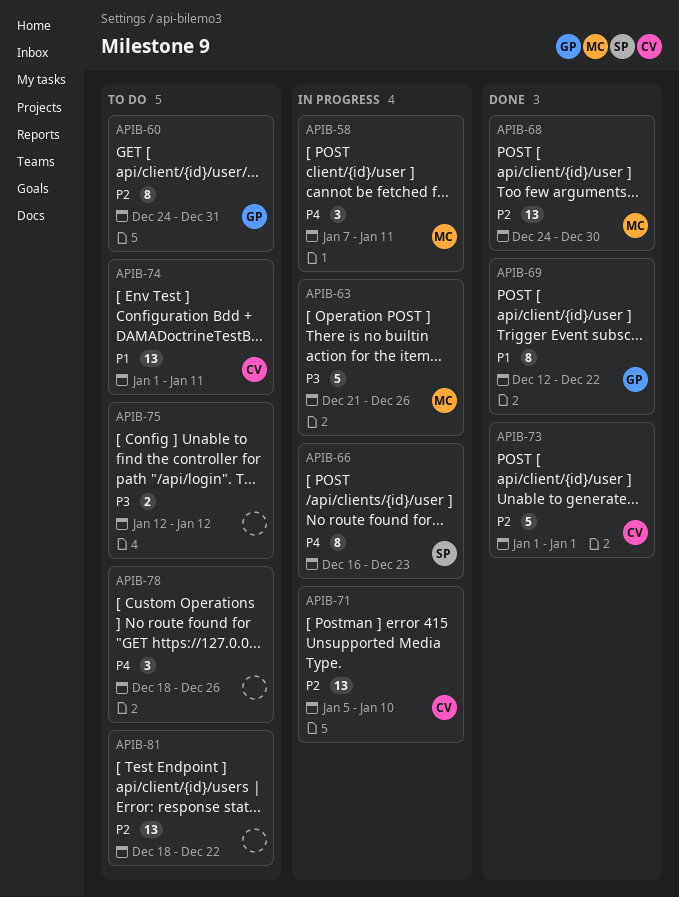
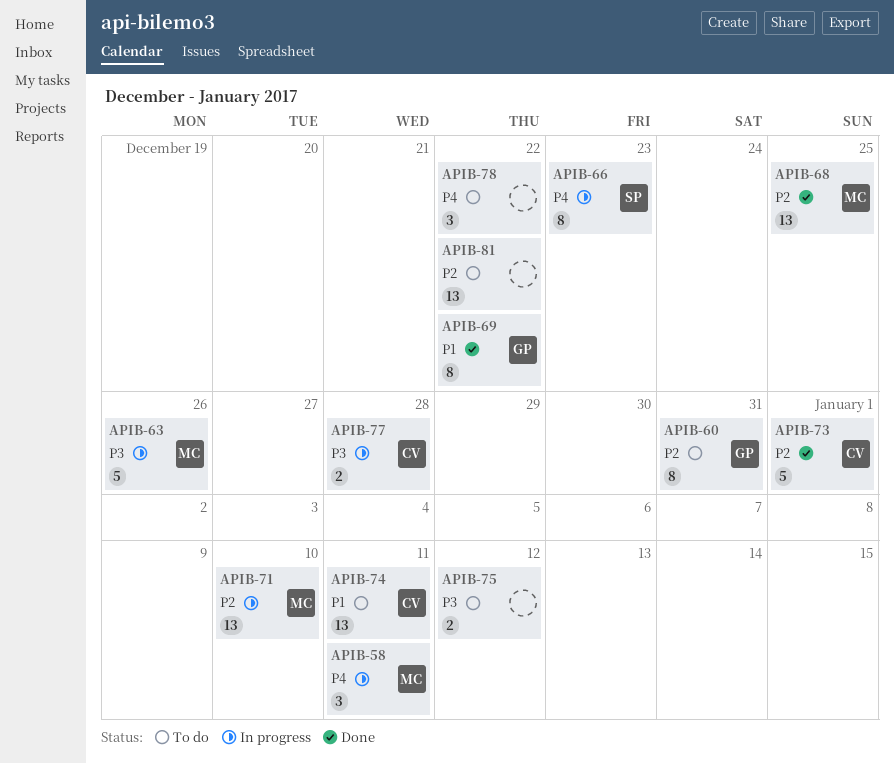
APIB-68, due: Dec 30 -> Dec 25
APIB-71, owner: CV -> MC
APIB-77: none -> present
APIB-78, due: Dec 26 -> Dec 22

